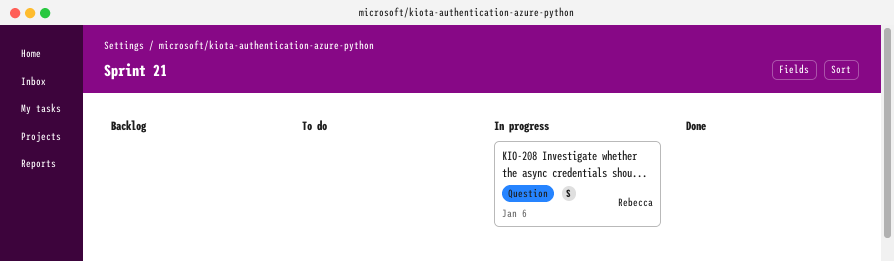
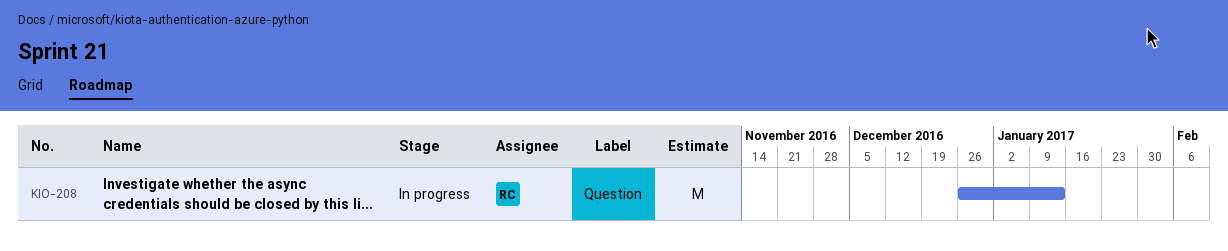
KIO-208, estimate: S -> M
KIO-208, due: Jan 6 -> Jan 13

